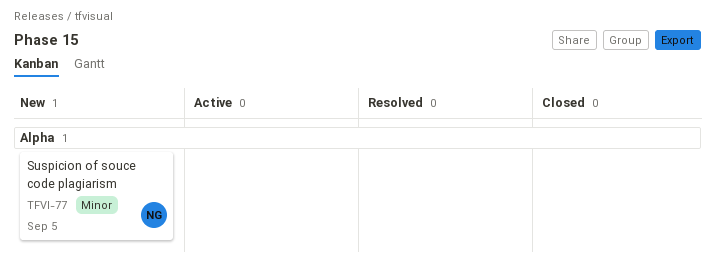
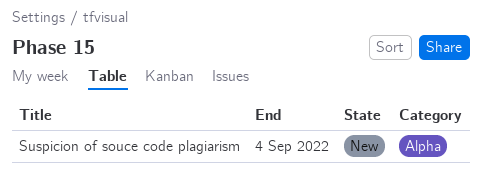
Suspicion of souce code plagiarism, due: Sep 5 -> Sep 4

